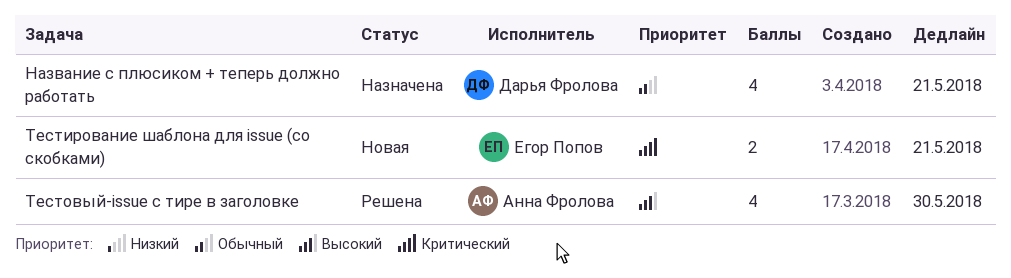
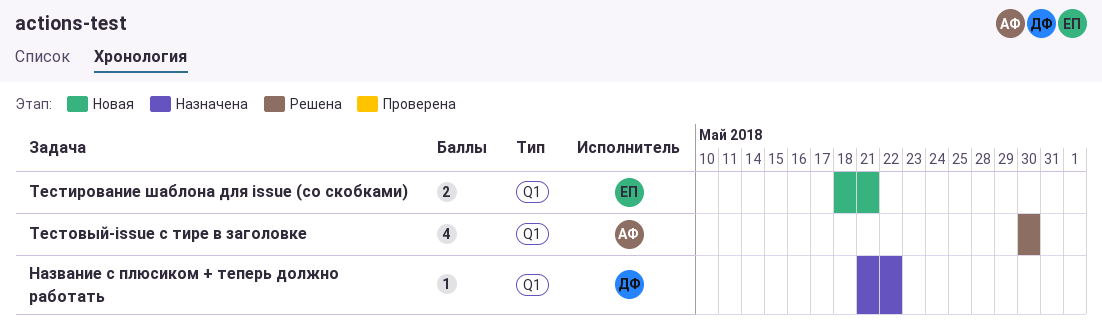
Название с плюсиком + теперь должно работать, estimate: 4 -> 1
Название с плюсиком + теперь должно работать, due: May 21 -> May 22

